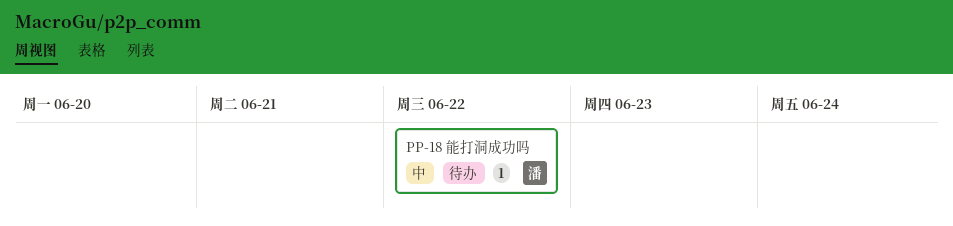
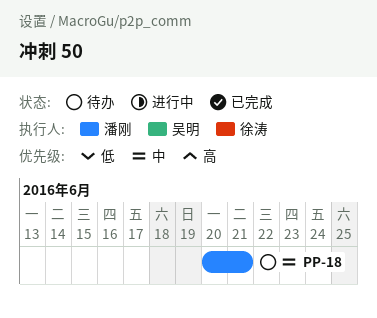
PP-18, due: Jun 22 -> Jun 21

